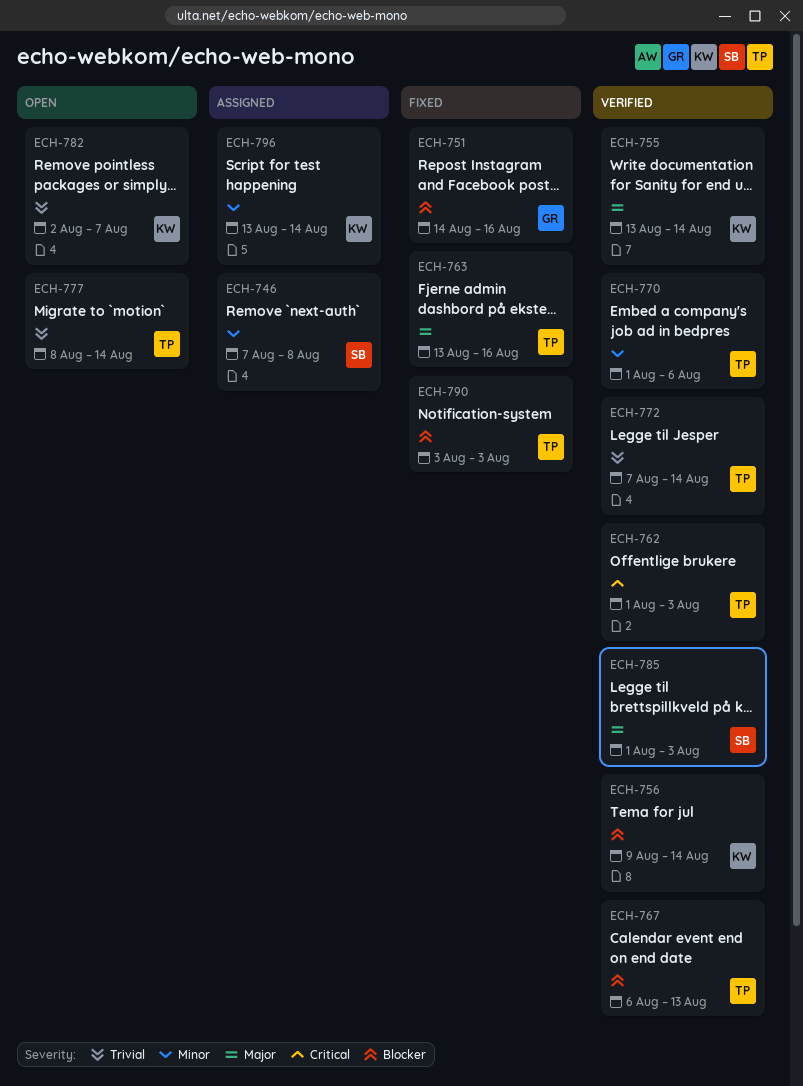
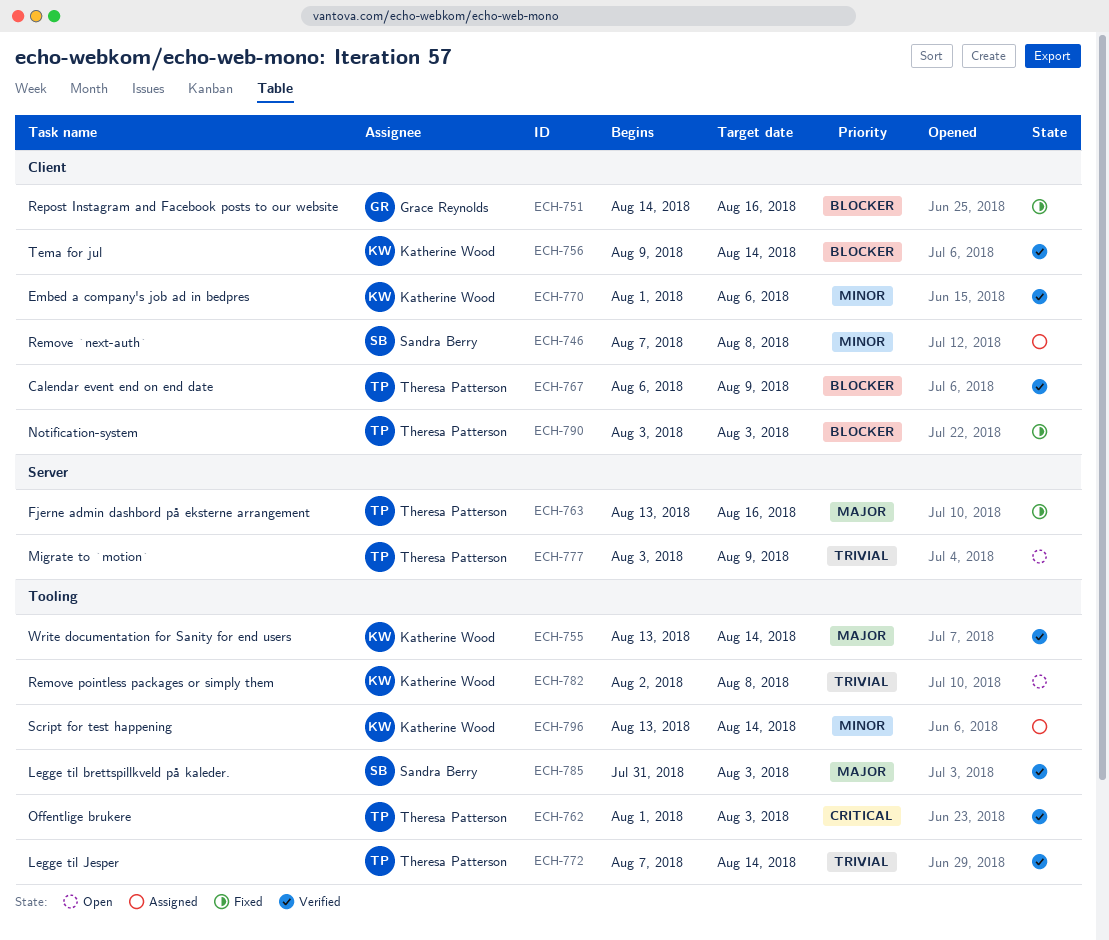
ECH-767, due: Aug 13 -> Aug 9
ECH-770, owner: Theresa Patterson -> Katherine Wood
ECH-777, start: Aug 8 -> Aug 3
ECH-777, due: Aug 14 -> Aug 9
ECH-782, due: Aug 7 -> Aug 8
ECH-785, start: Aug 1 -> Jul 31

